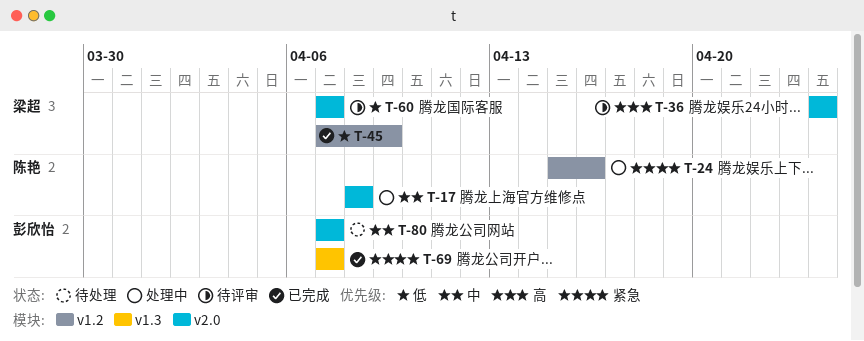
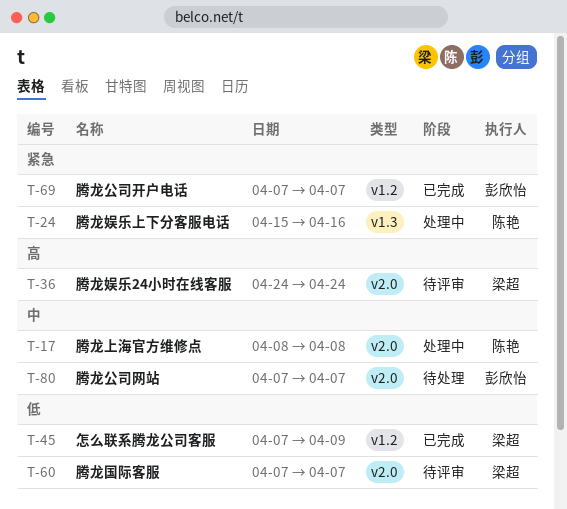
T-24, label: v1.2 -> v1.3
T-69, label: v1.3 -> v1.2

